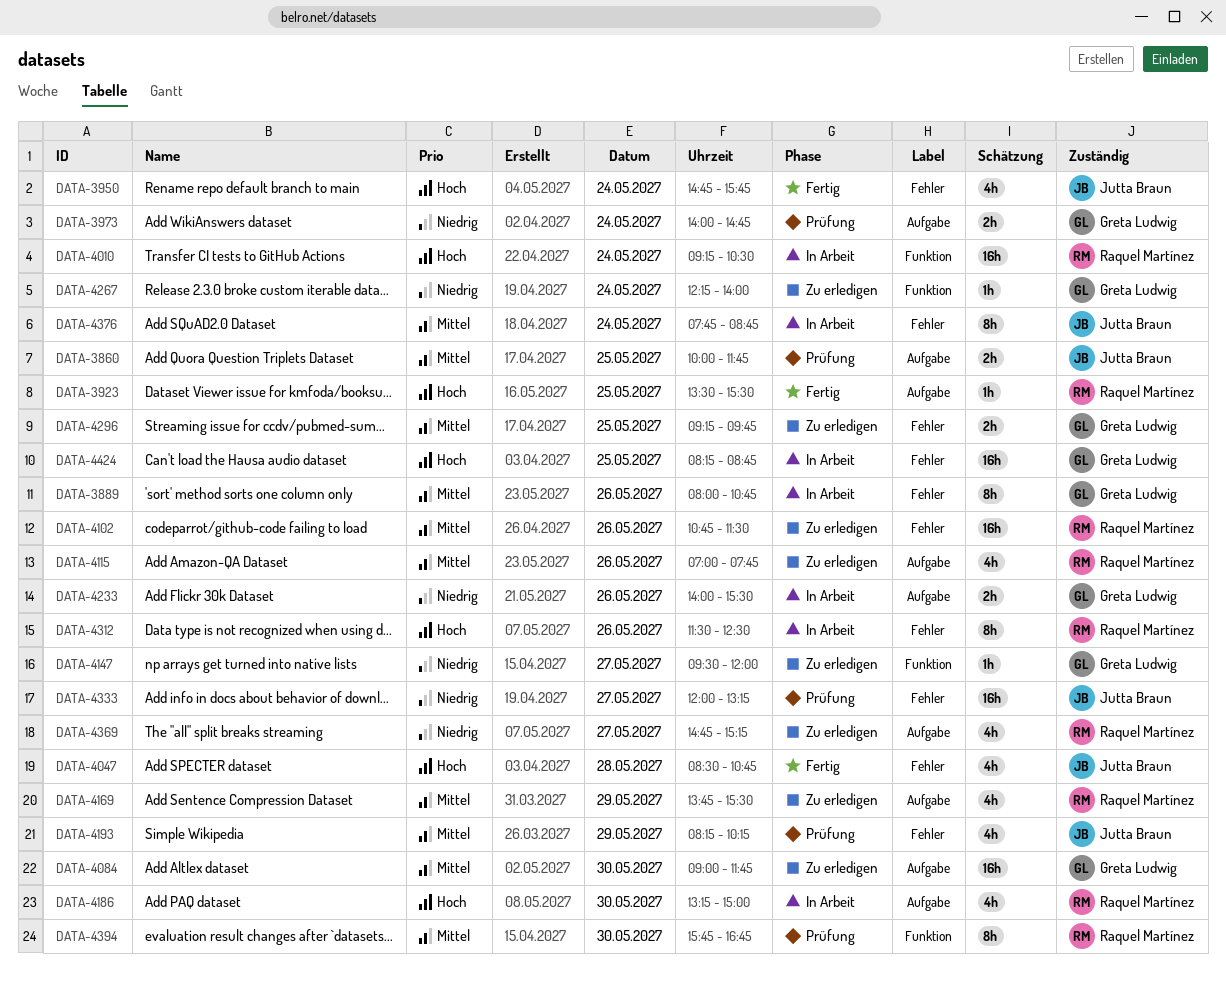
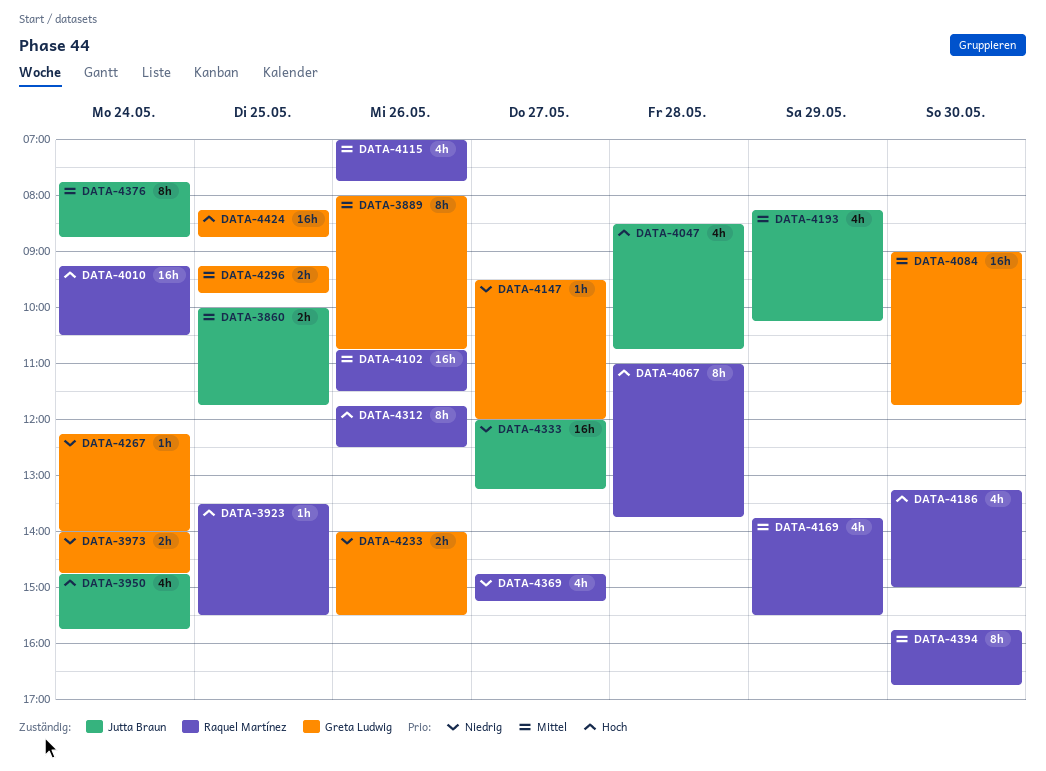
DATA-4067: none -> present
DATA-4312, begins: 11:30 -> 11:45

